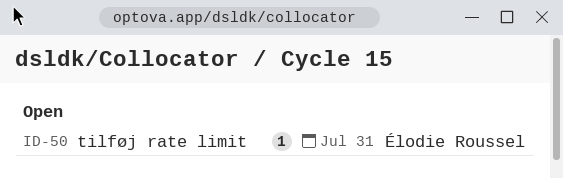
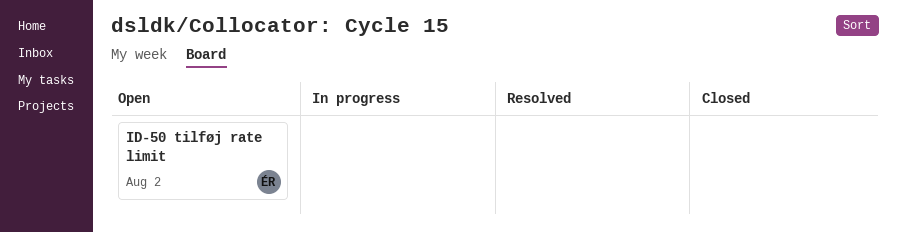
ID-50, due: Jul 31 -> Aug 2

